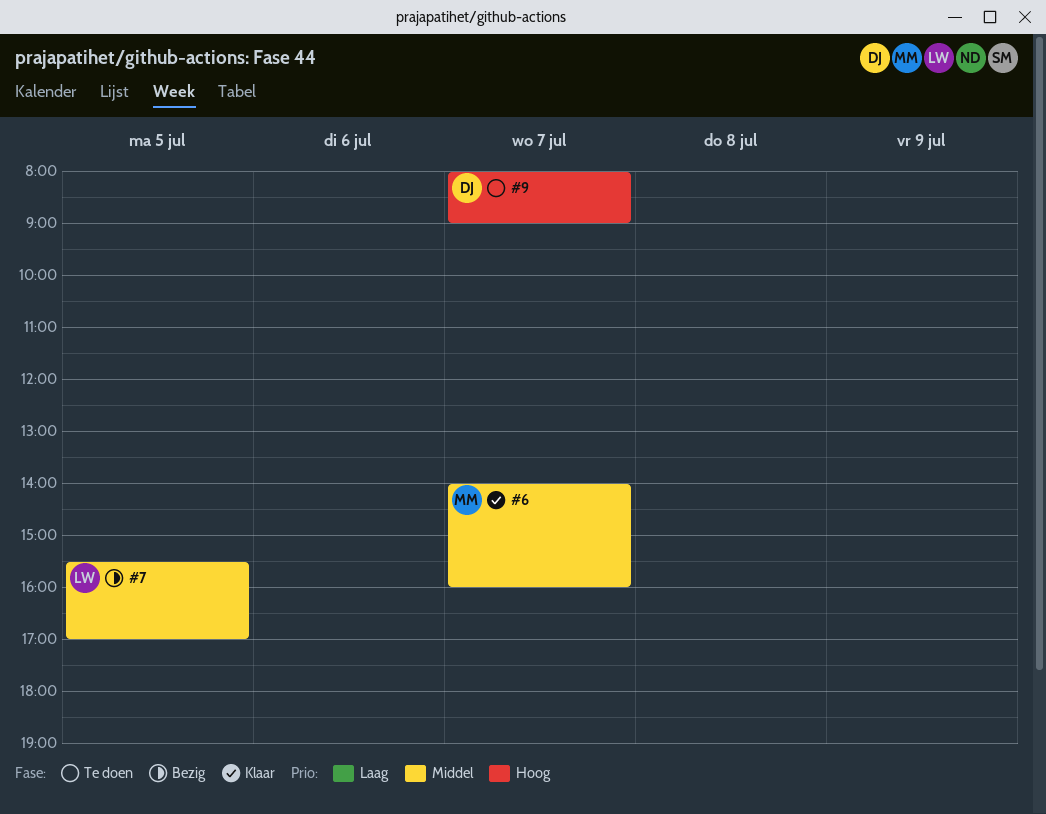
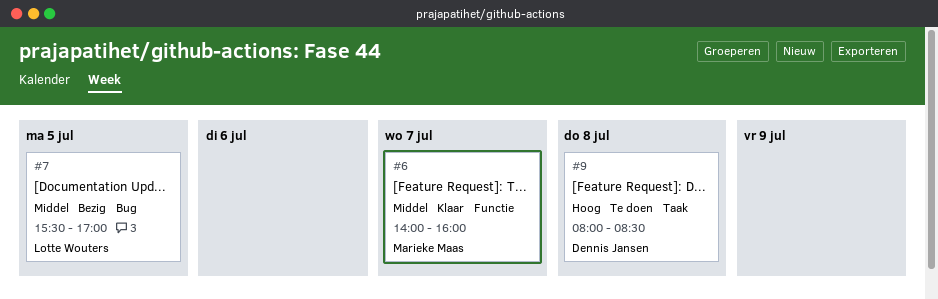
#9, day: Jul 7 -> Jul 8
#9, ends: 09:00 -> 08:30

